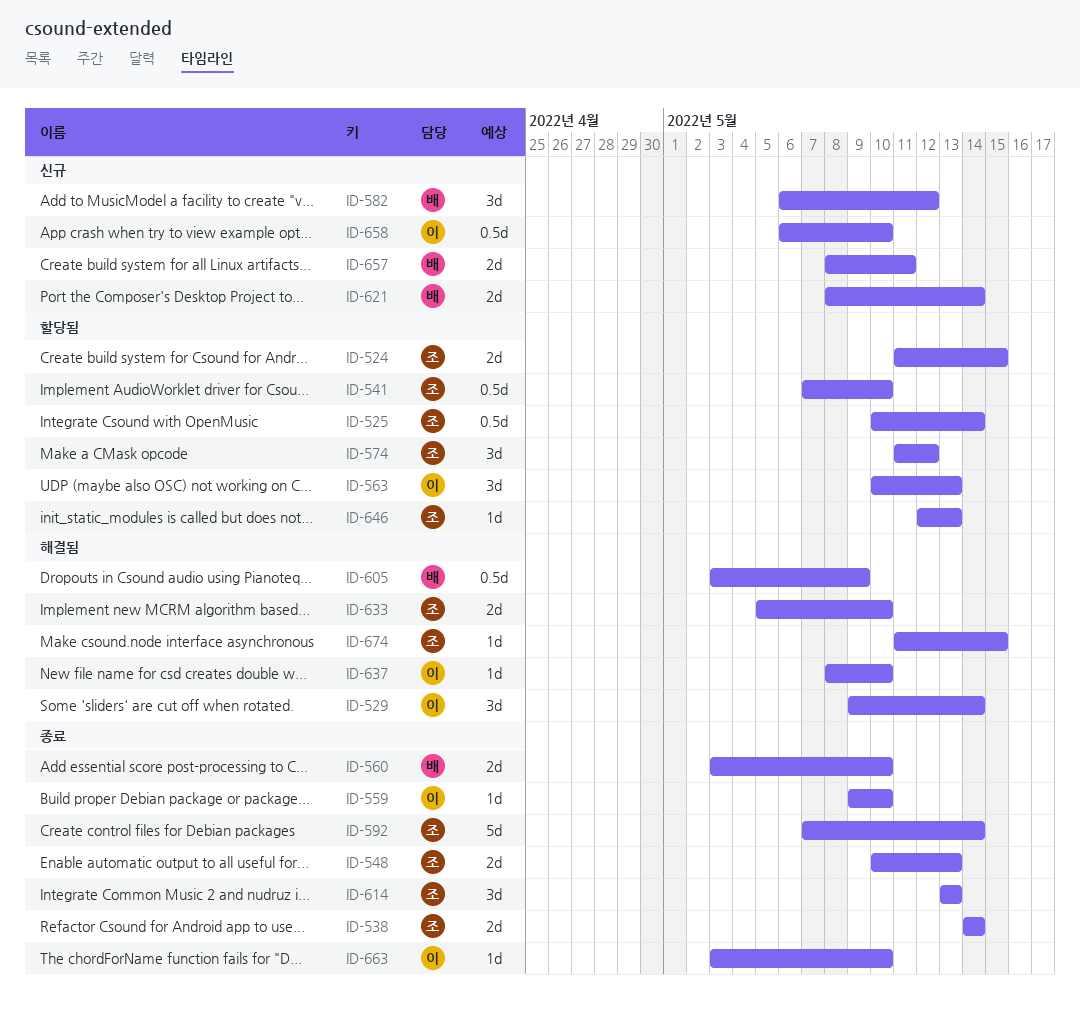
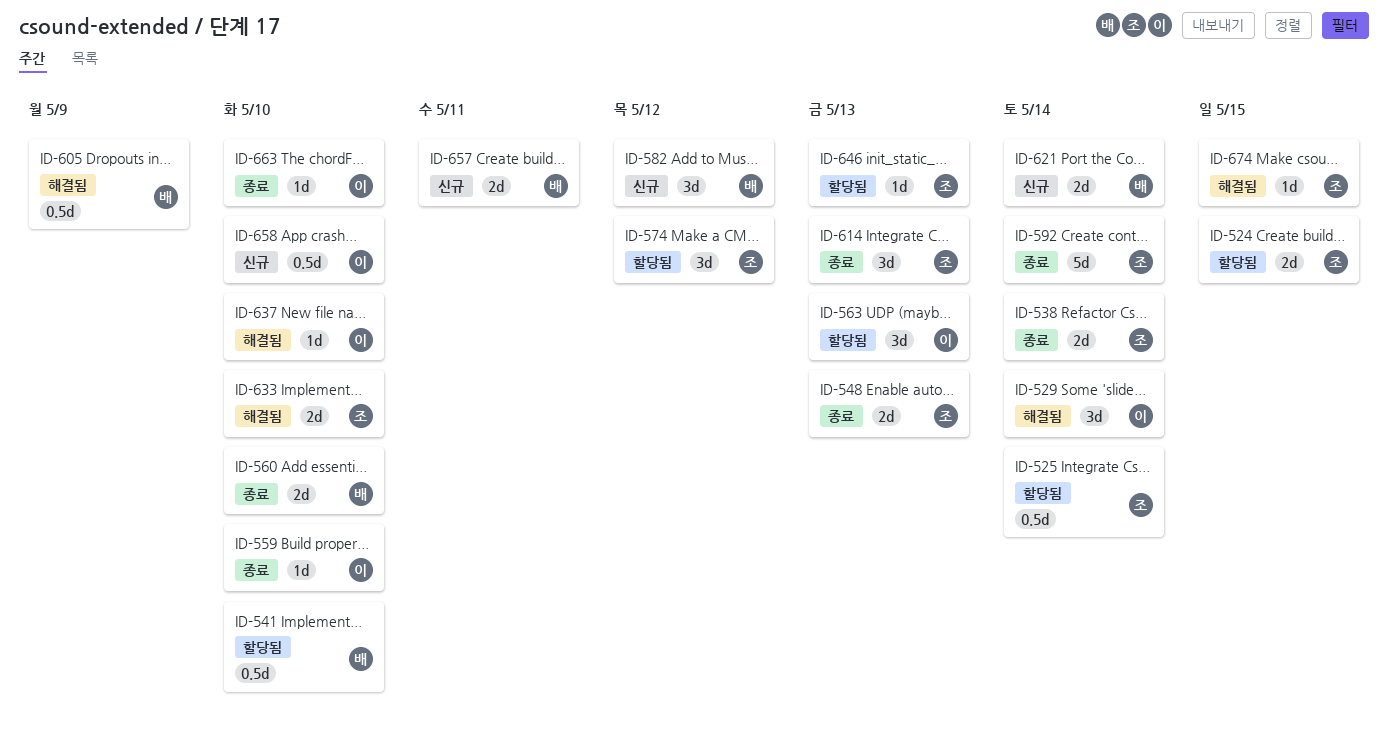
ID-541, owner: 조 -> 배

